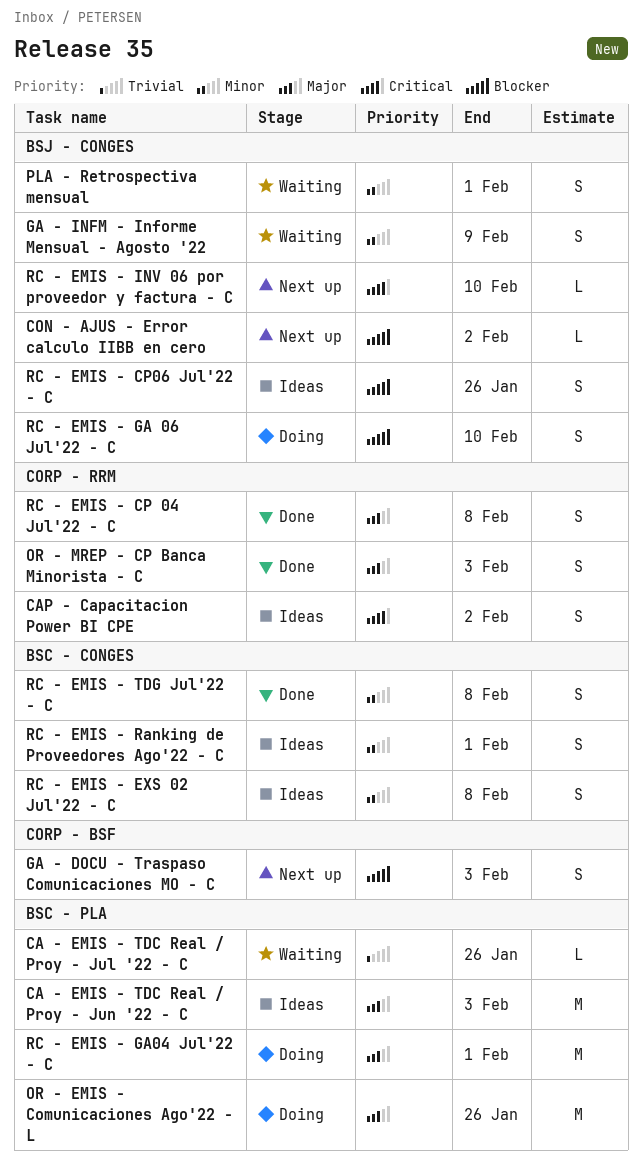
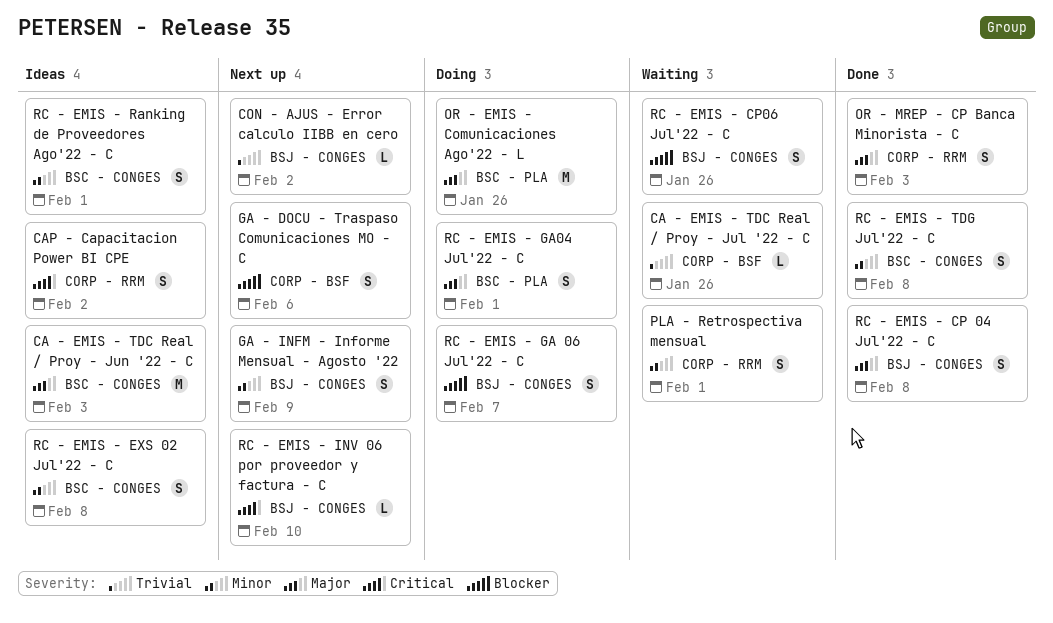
CA - EMIS - TDC Real / Proy - Jul '22 - C, label: BSC - PLA -> CORP - BSF
CA - EMIS - TDC Real / Proy - Jun '22 - C, label: BSC - PLA -> BSC - CONGES
CON - AJUS - Error calculo IIBB en cero, priority: Blocker -> Trivial
GA - DOCU - Traspaso Comunicaciones MO - C, due: Feb 3 -> Feb 6
GA - INFM - Informe Mensual - Agosto '22, status: Waiting -> Next up
PLA - Retrospectiva mensual, label: BSJ - CONGES -> CORP - RRM
RC - EMIS - CP 04 Jul'22 - C, label: CORP - RRM -> BSJ - CONGES
RC - EMIS - CP06 Jul'22 - C, status: Ideas -> Waiting
RC - EMIS - GA 06 Jul'22 - C, due: Feb 10 -> Feb 7
RC - EMIS - GA04 Jul'22 - C, estimate: M -> S

